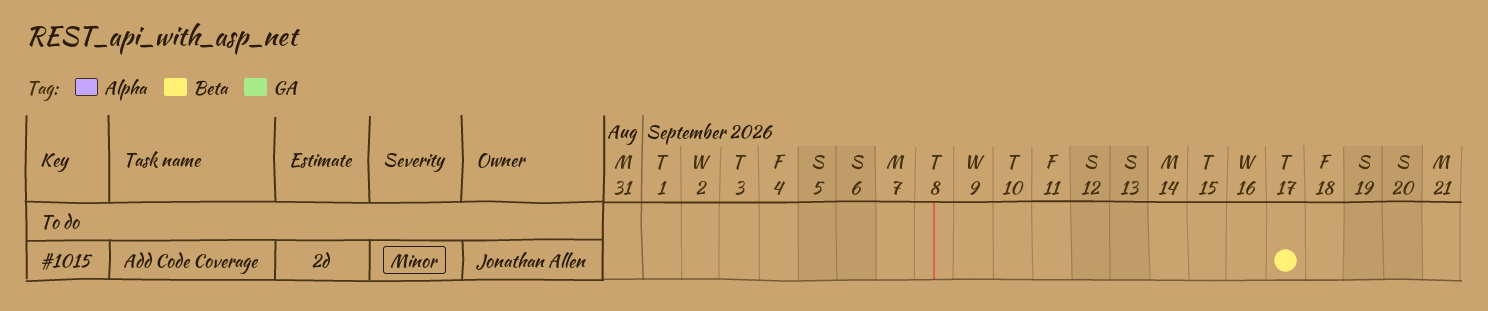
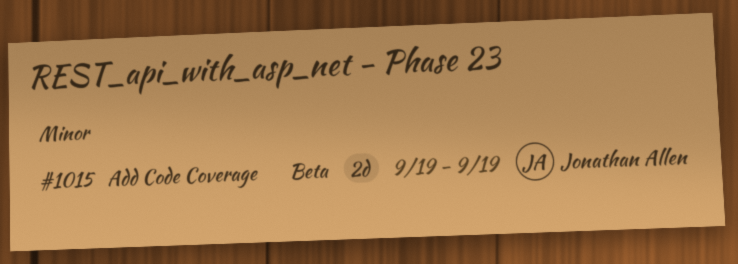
#1015, start: Sep 17 -> Sep 19
#1015, due: Sep 17 -> Sep 19

